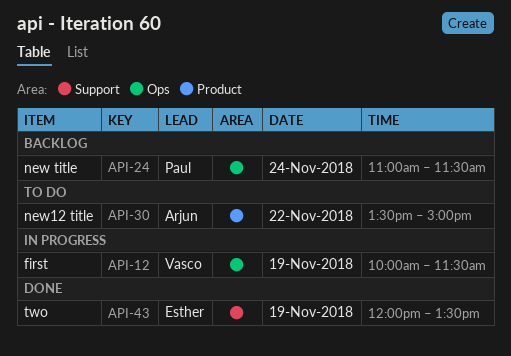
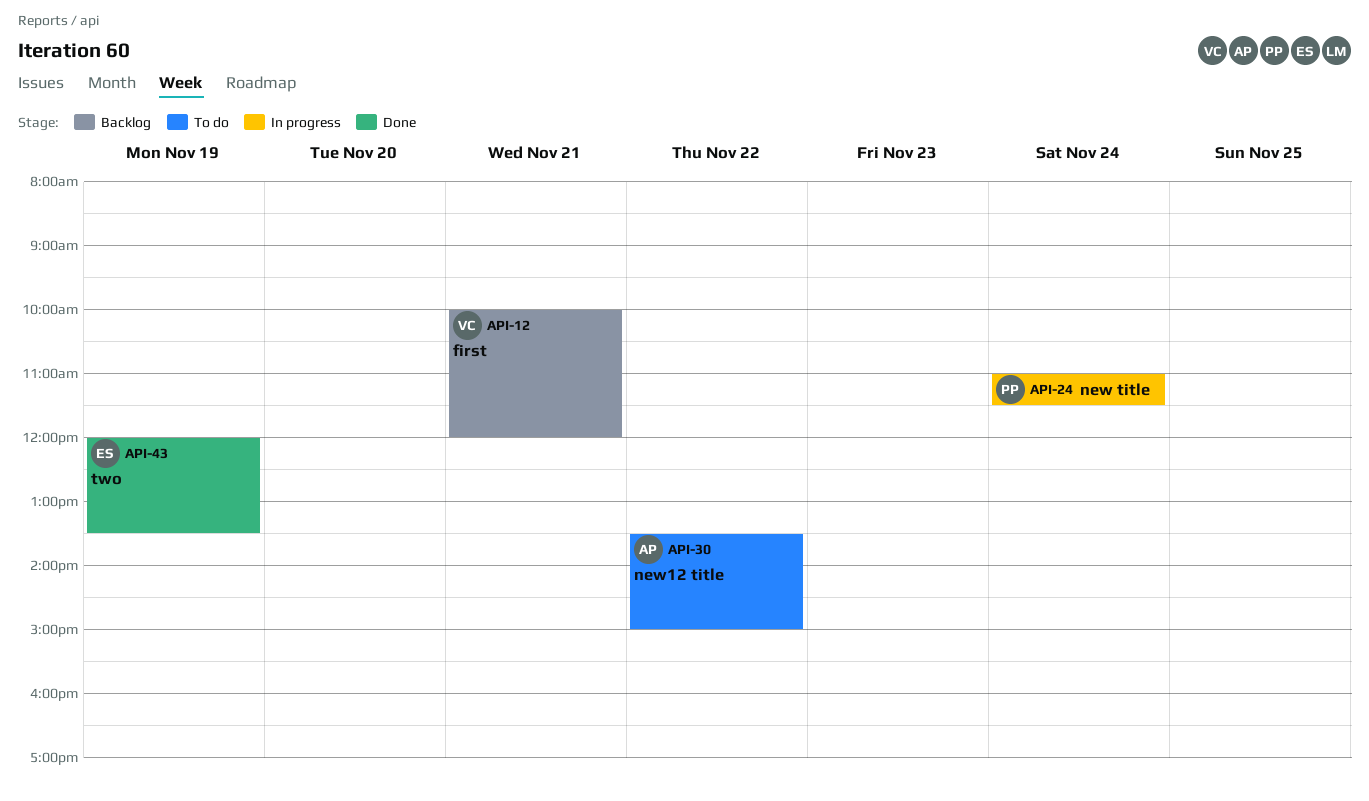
API-12, status: In progress -> Backlog
API-12, day: Nov 19 -> Nov 21
API-12, ends: 11:30 -> 12:00
API-24, status: Backlog -> In progress

